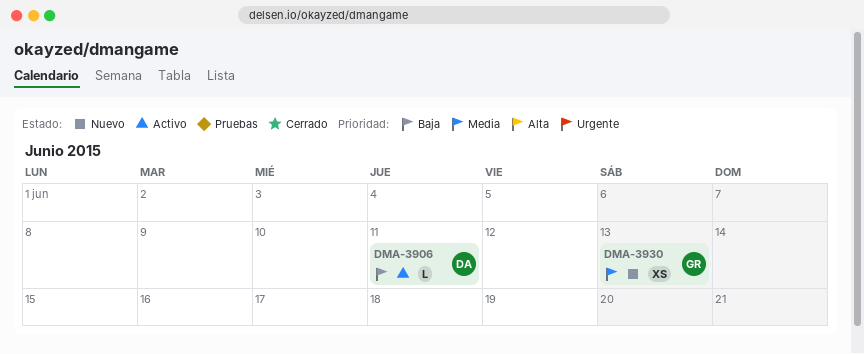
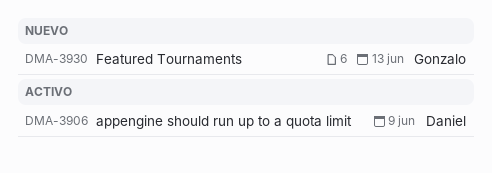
DMA-3906, due: Jun 11 -> Jun 9

